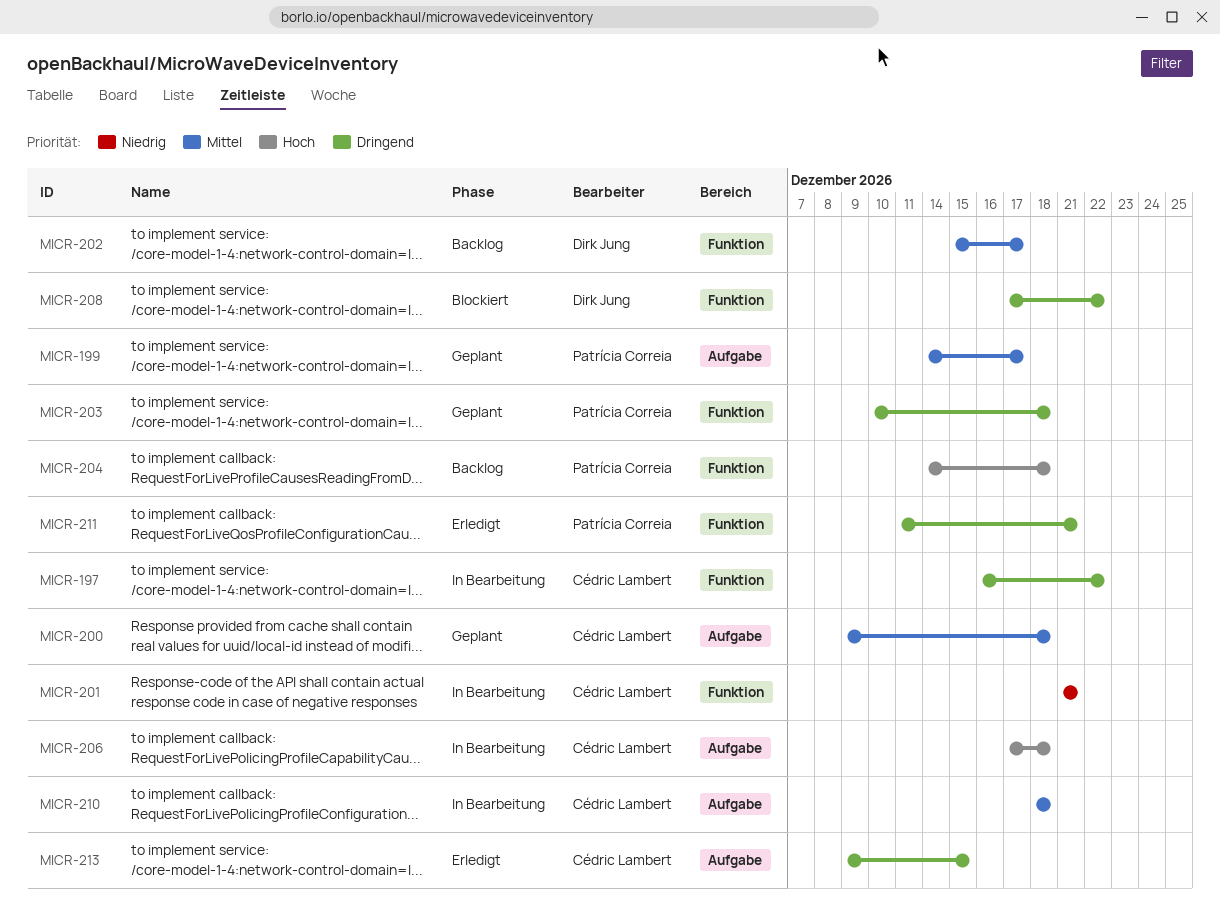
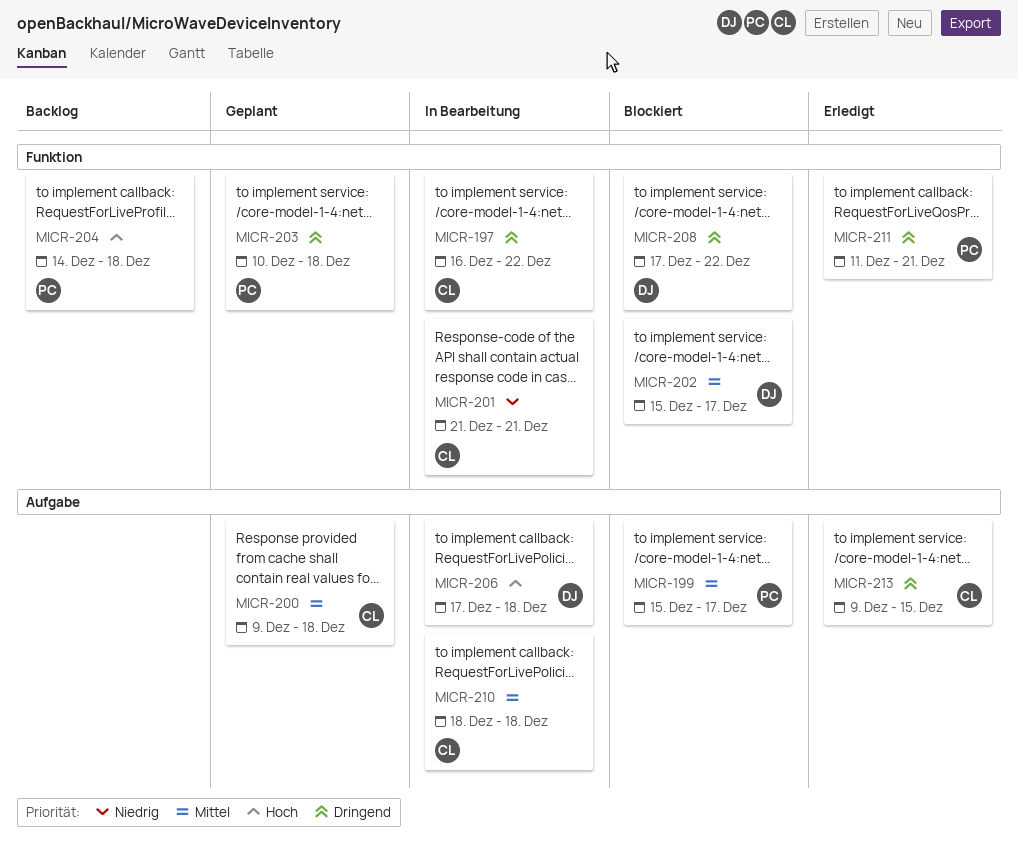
MICR-199, status: Geplant -> Blockiert
MICR-199, start: Dec 14 -> Dec 15
MICR-202, status: Backlog -> Blockiert
MICR-206, owner: Cédric Lambert -> Dirk Jung

